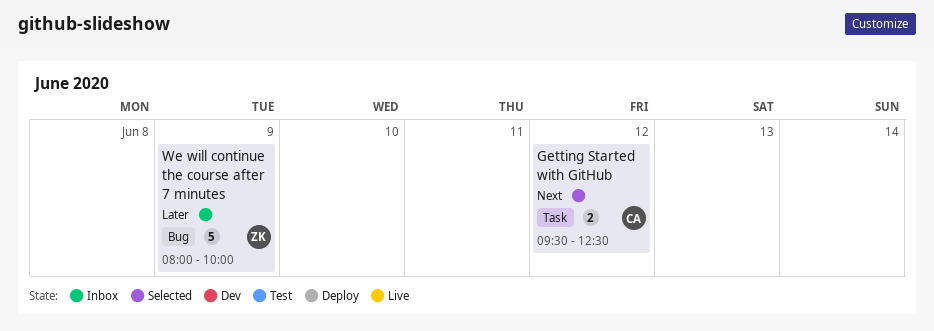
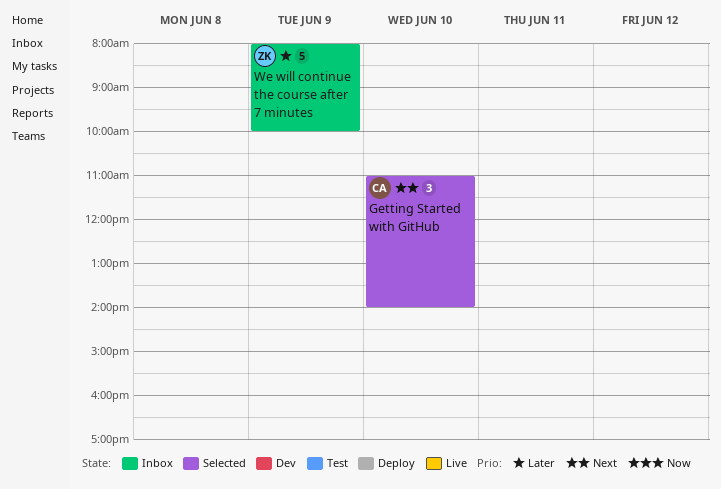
Getting Started with GitHub, estimate: 2 -> 3
Getting Started with GitHub, day: Jun 12 -> Jun 10
Getting Started with GitHub, begins: 09:30 -> 11:00
Getting Started with GitHub, ends: 12:30 -> 14:00

